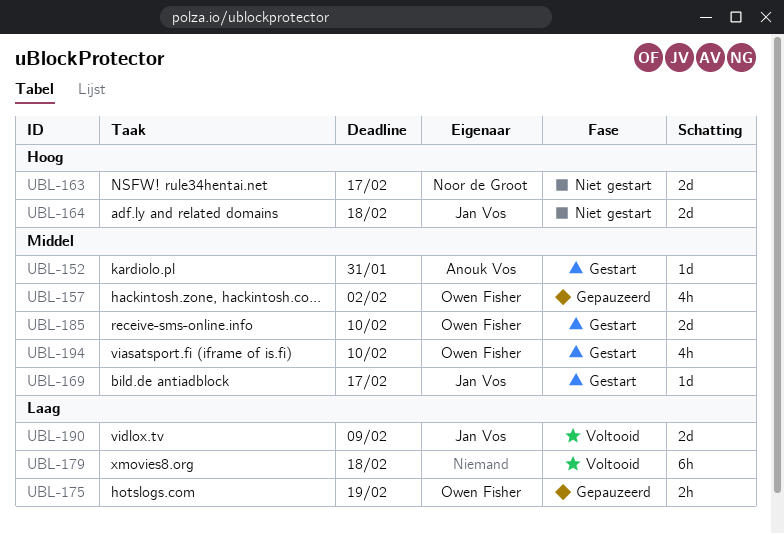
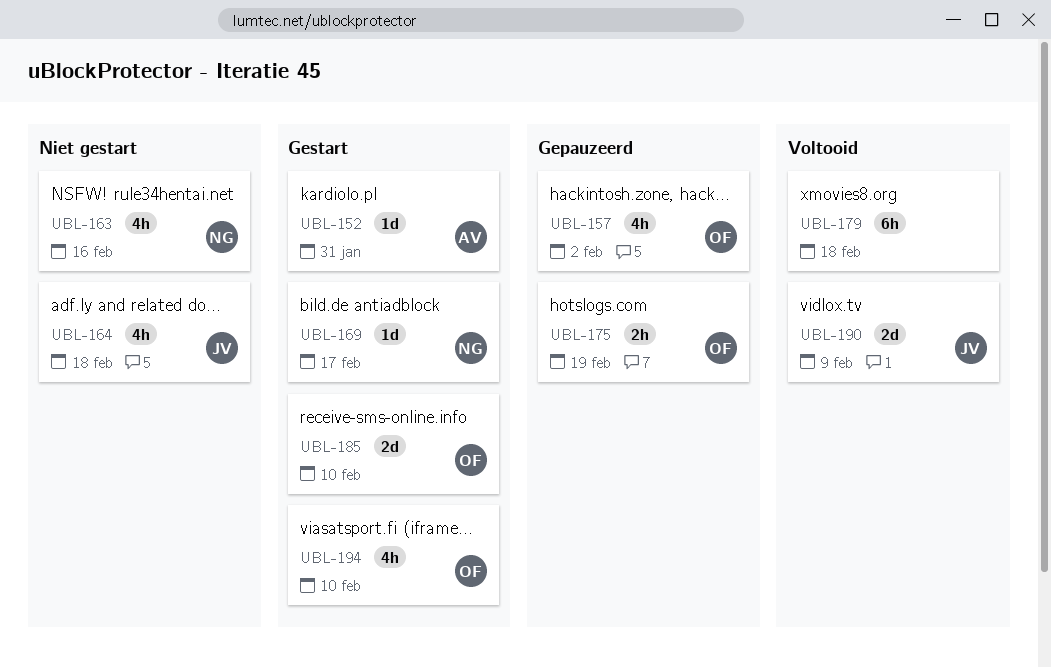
UBL-163, estimate: 2d -> 4h
UBL-163, due: Feb 17 -> Feb 16
UBL-164, estimate: 2d -> 4h
UBL-169, owner: Jan Vos -> Noor de Groot

